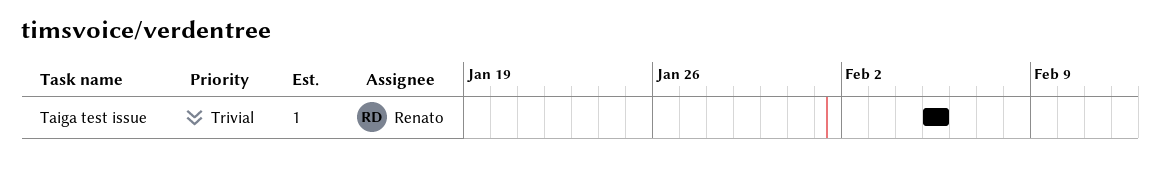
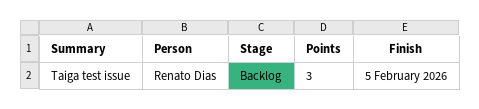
Taiga test issue, estimate: 1 -> 3

